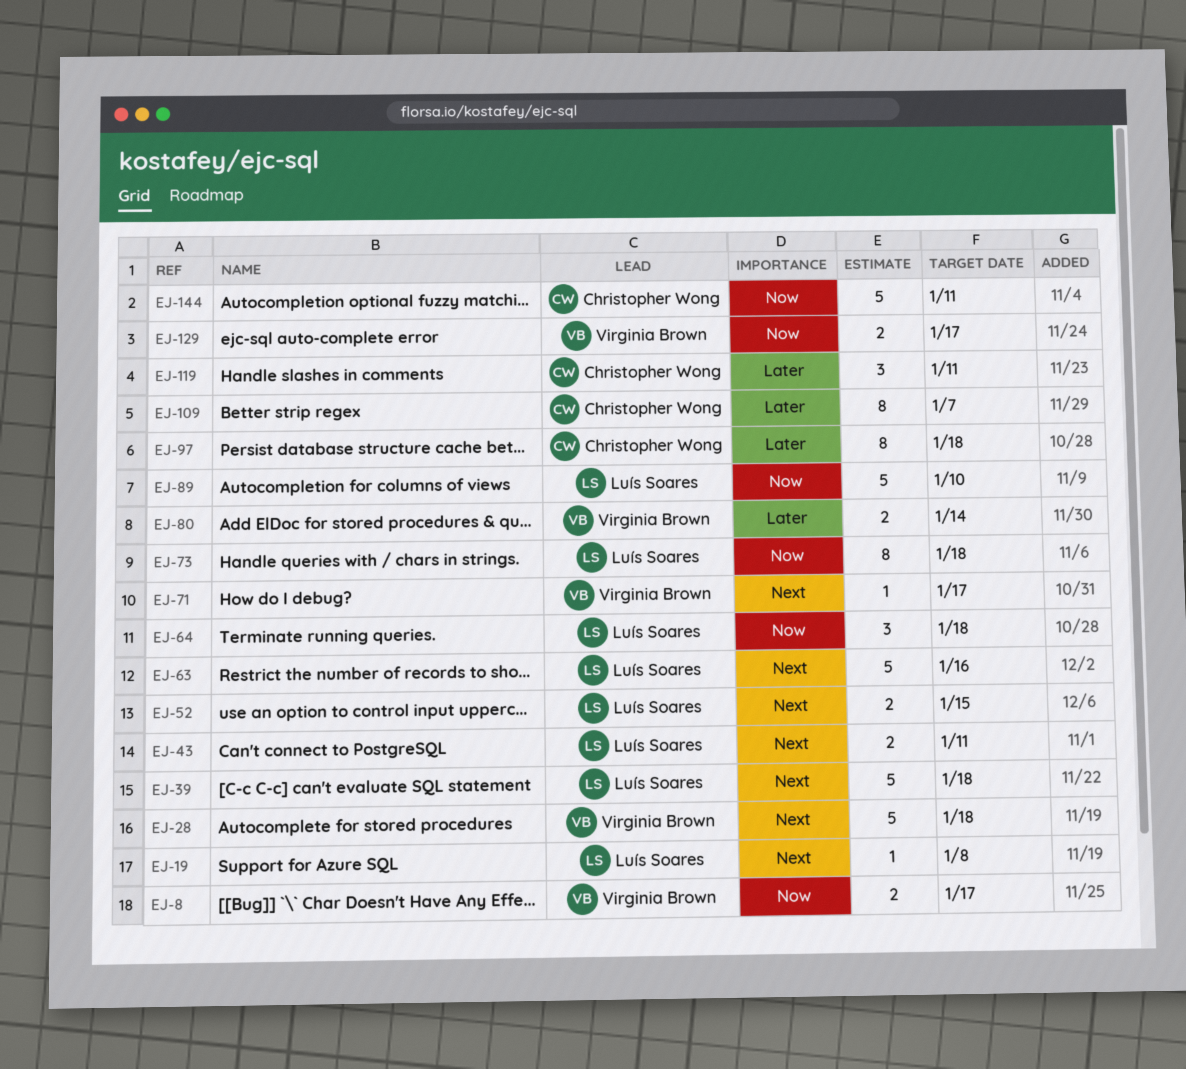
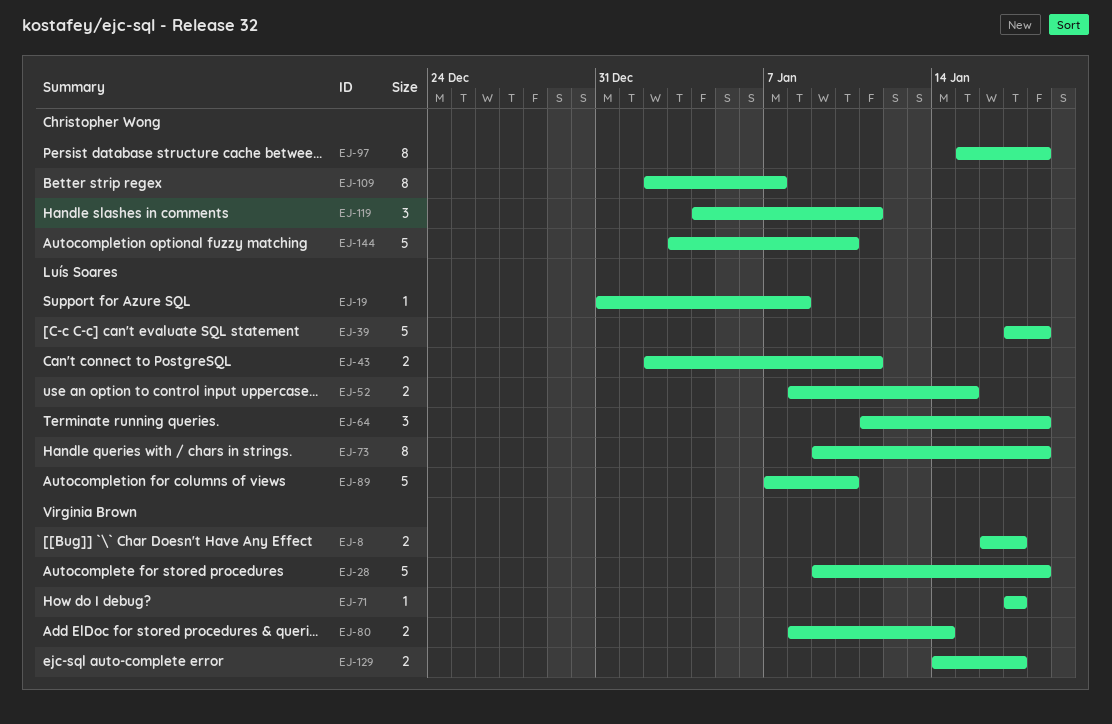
EJ-63: present -> none
EJ-144, due: Jan 11 -> Jan 10

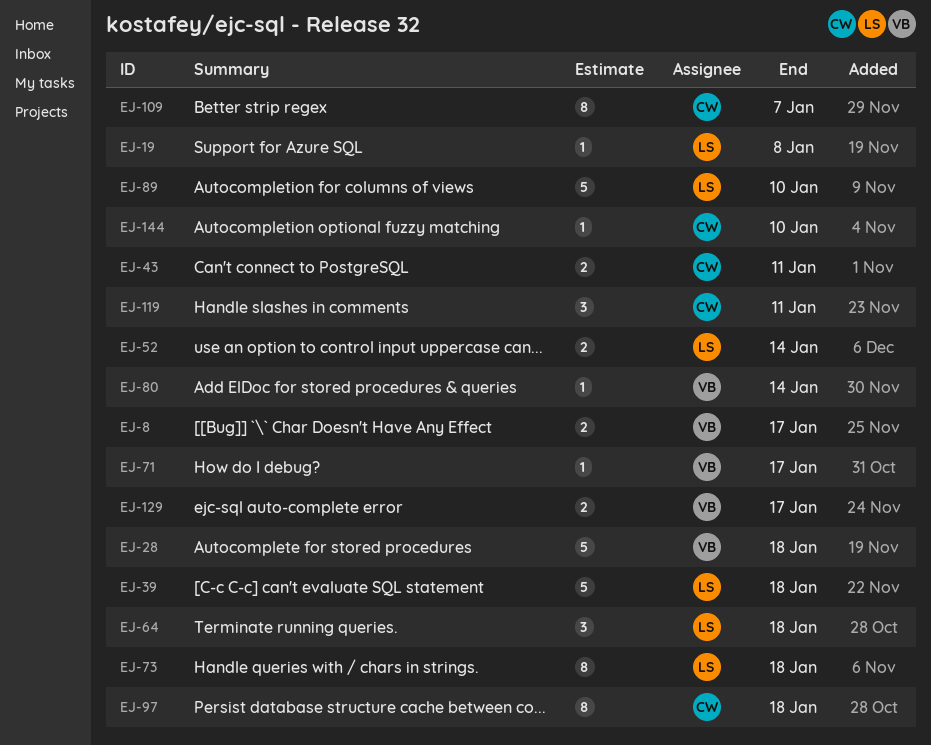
EJ-43, owner: Luís Soares -> Christopher Wong
EJ-52, due: Jan 15 -> Jan 14
EJ-80, estimate: 2 -> 1
EJ-144, estimate: 5 -> 1

